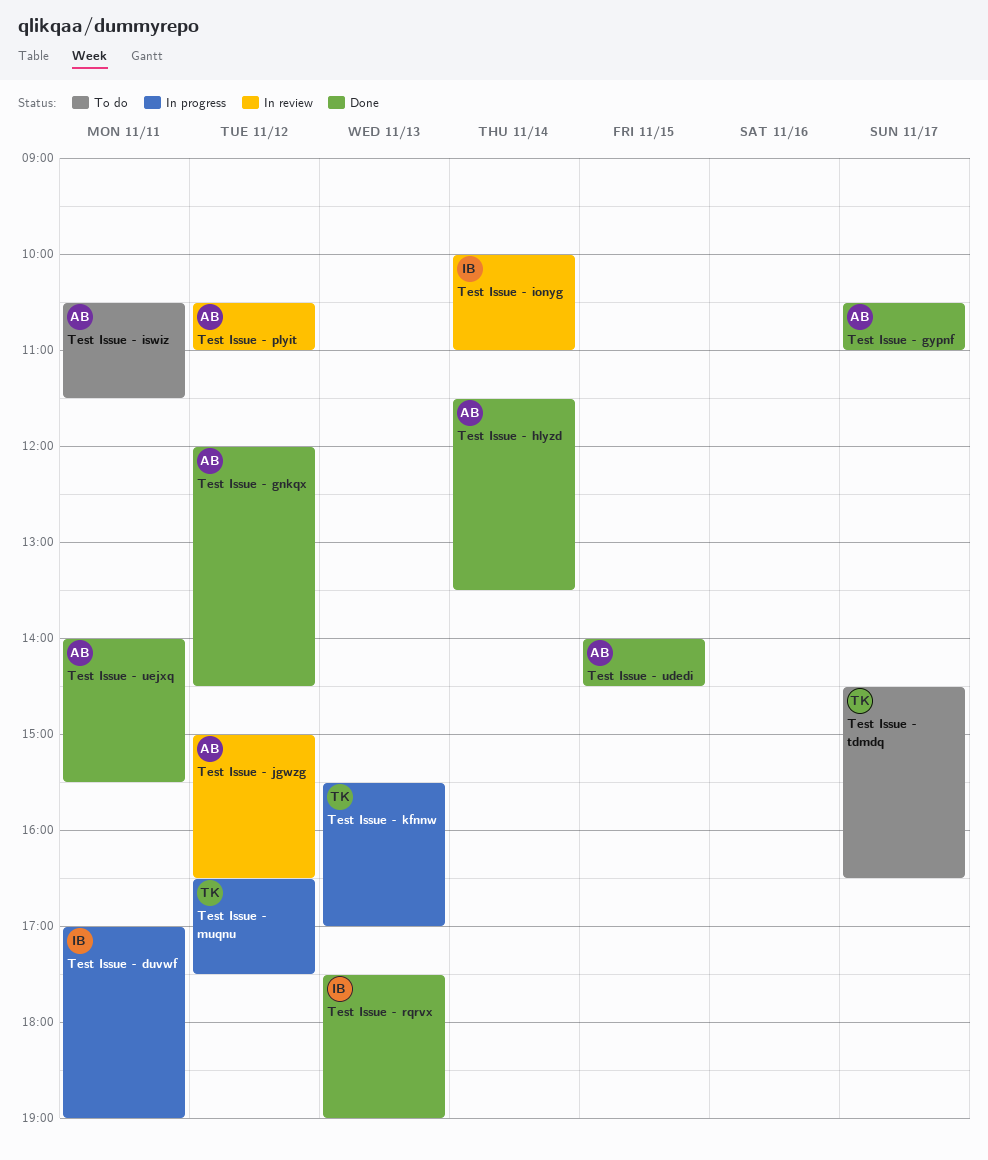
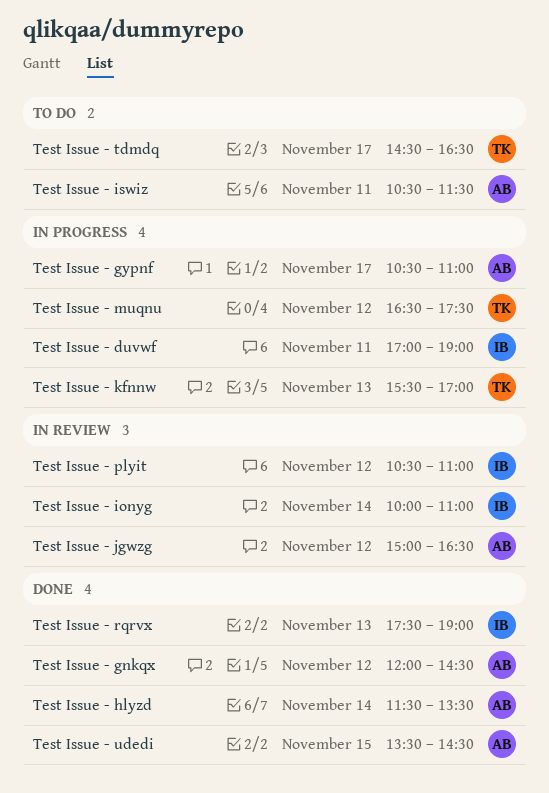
Test Issue - gypnf, status: Done -> In progress
Test Issue - plyit, owner: AB -> IB
Test Issue - udedi, begins: 14:00 -> 13:30
Test Issue - uejxq: present -> none

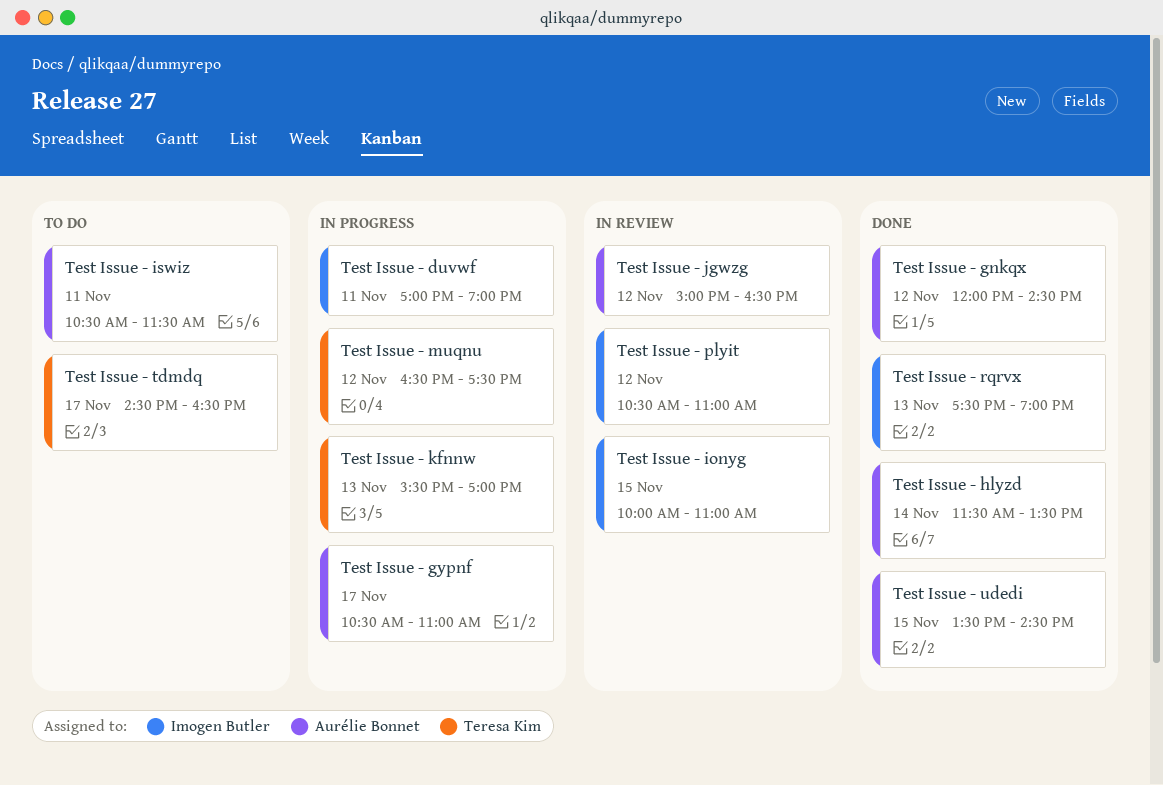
Test Issue - ionyg, day: Nov 14 -> Nov 15

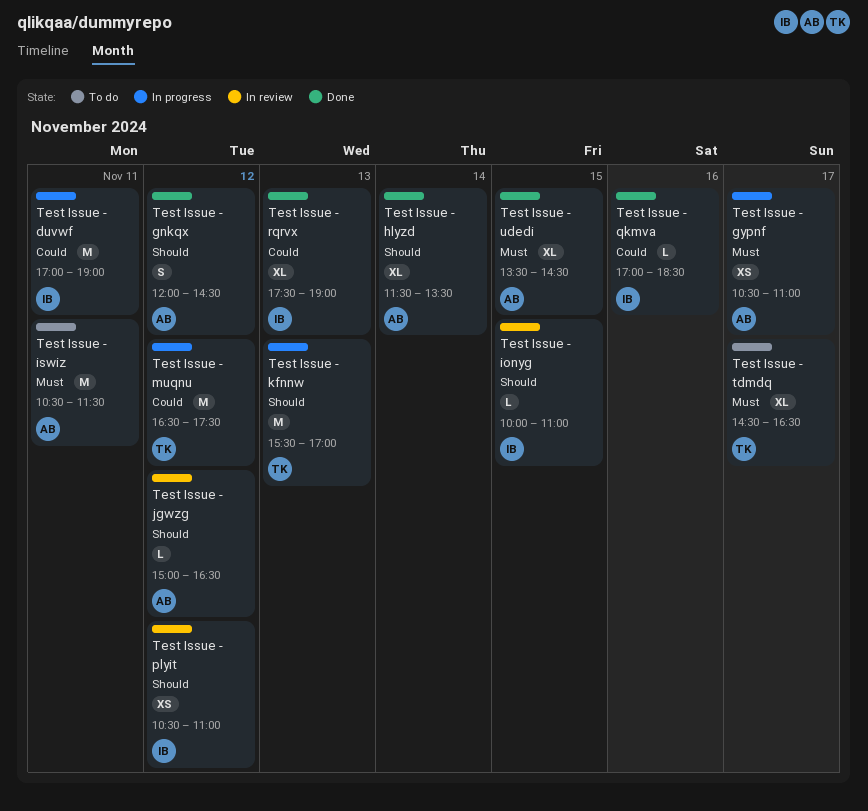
Test Issue - qkmva: none -> present

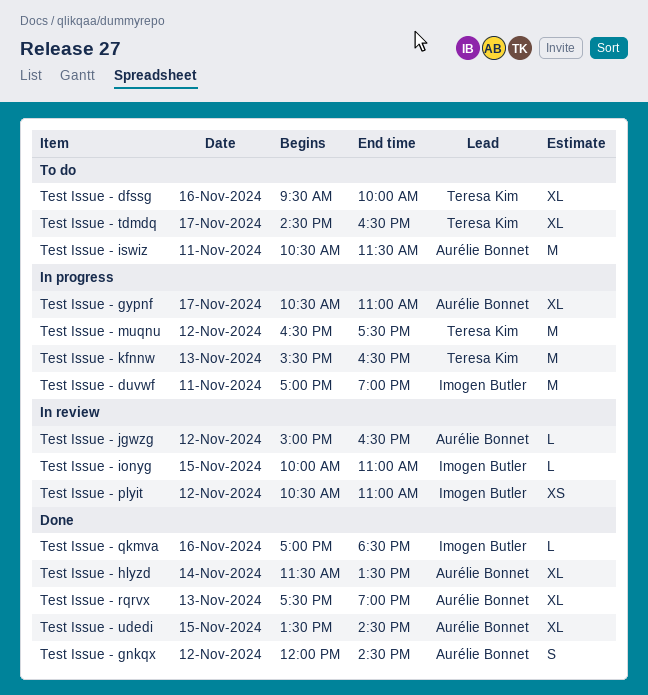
Test Issue - dfssg: none -> present
Test Issue - gypnf, estimate: XS -> XL
Test Issue - kfnnw, ends: 17:00 -> 16:30
Test Issue - rqrvx, owner: Imogen Butler -> Aurélie Bonnet

